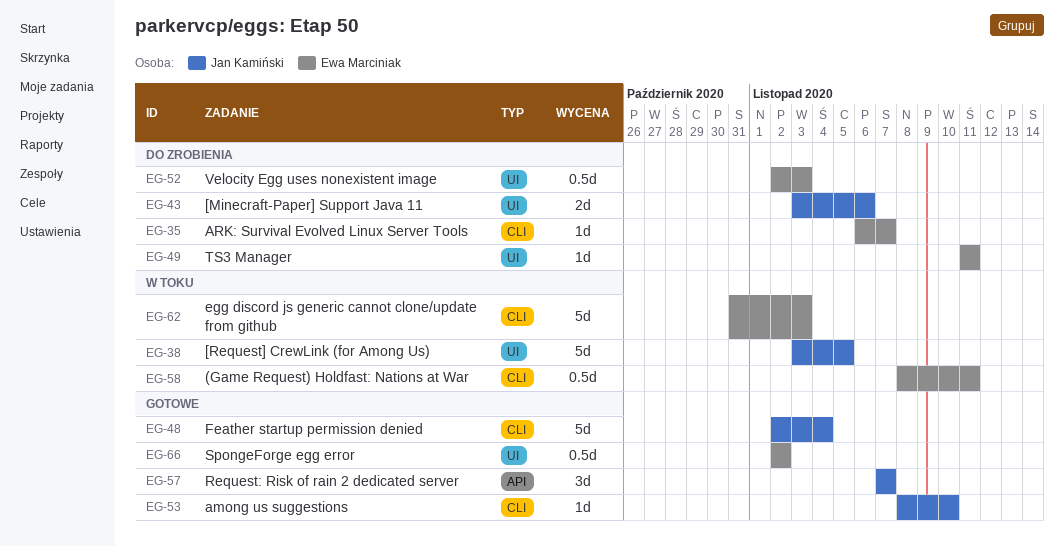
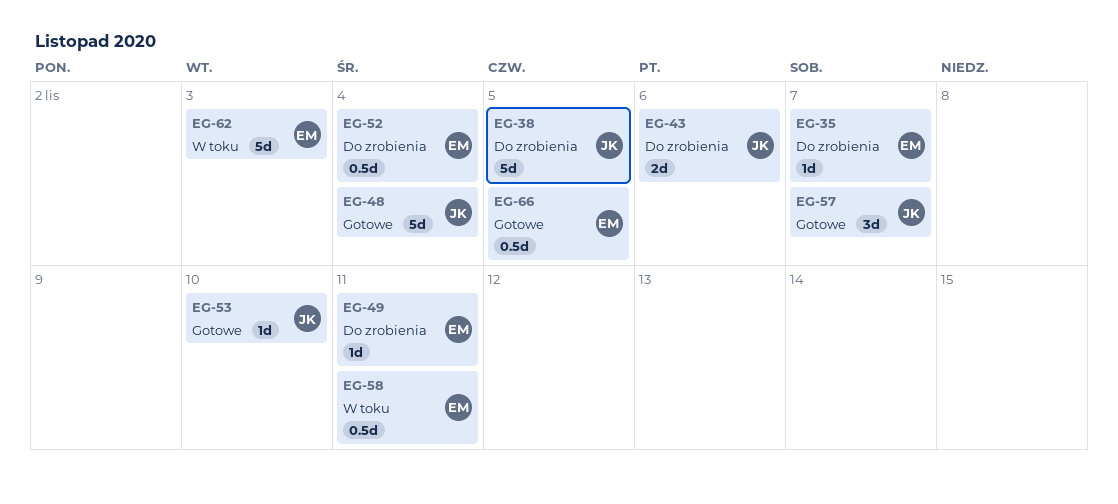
EG-38, status: W toku -> Do zrobienia
EG-52, due: Nov 3 -> Nov 4
EG-66, due: Nov 2 -> Nov 5

